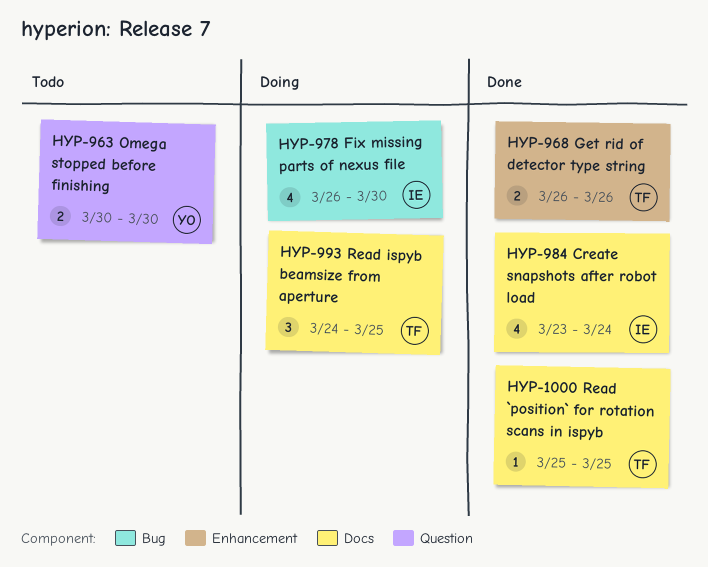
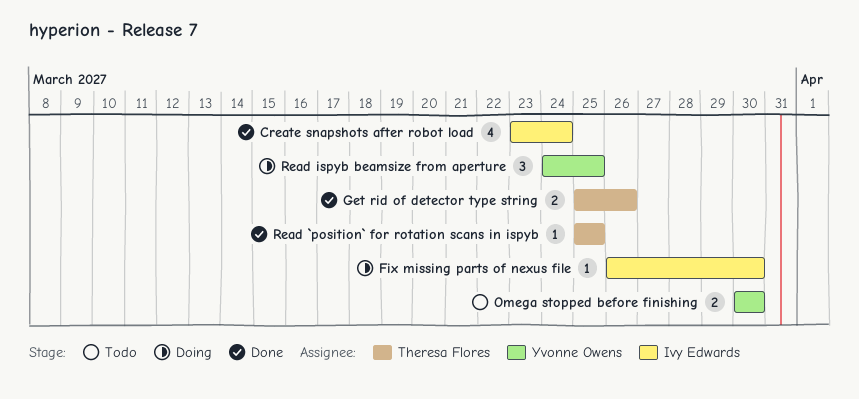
Fix missing parts of nexus file, estimate: 4 -> 1
Get rid of detector type string, start: Mar 26 -> Mar 25
Read ispyb beamsize from aperture, owner: Theresa Flores -> Yvonne Owens

